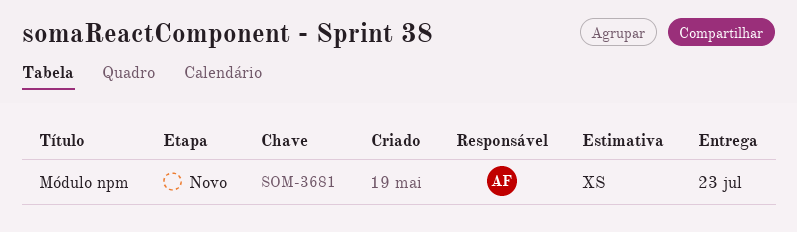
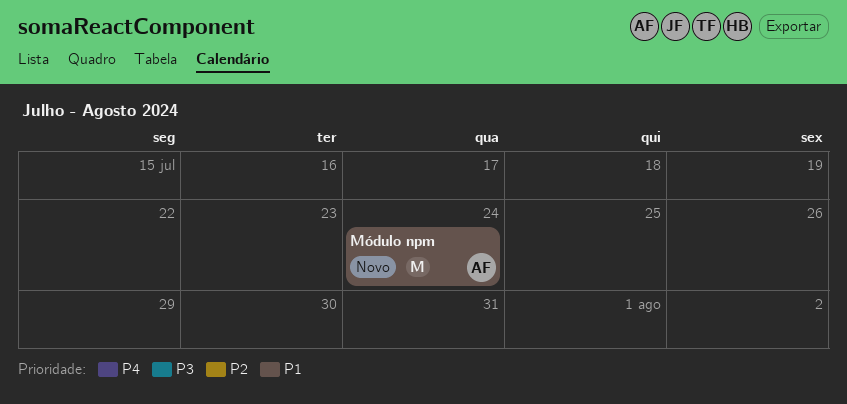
Módulo npm, estimate: XS -> M
Módulo npm, due: Jul 23 -> Jul 24

